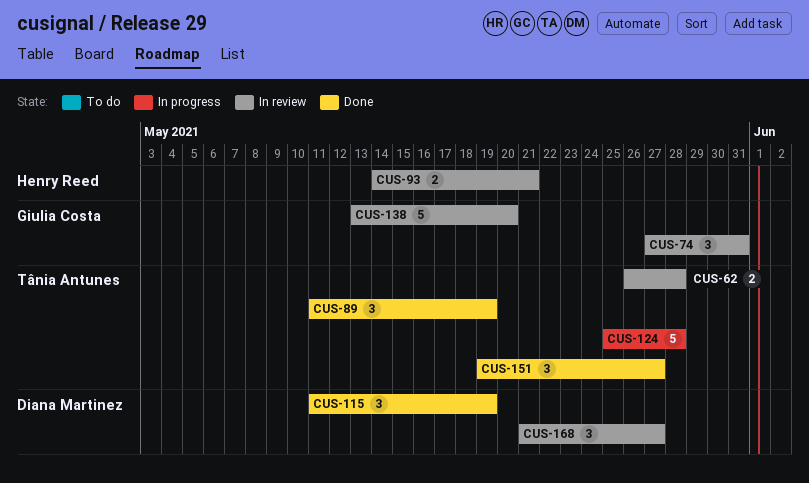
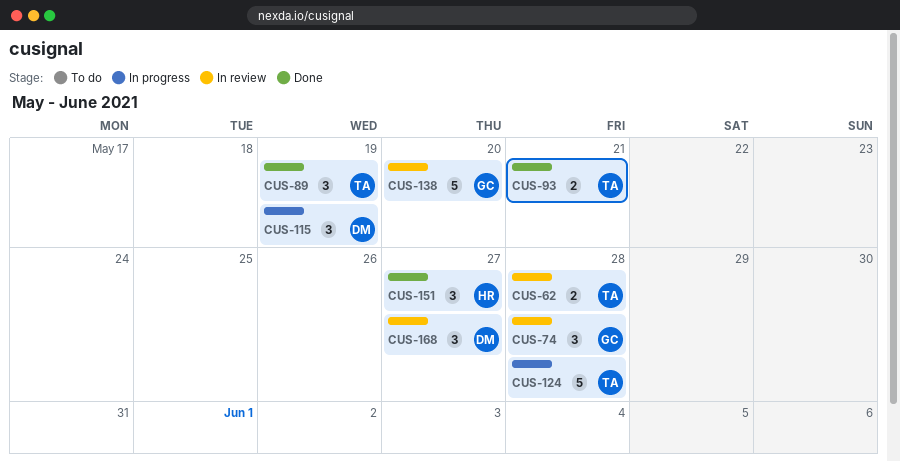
CUS-74, due: May 31 -> May 28
CUS-93, status: In review -> Done
CUS-93, owner: Henry Reed -> Tânia Antunes
CUS-115, status: Done -> In progress
CUS-151, owner: Tânia Antunes -> Henry Reed

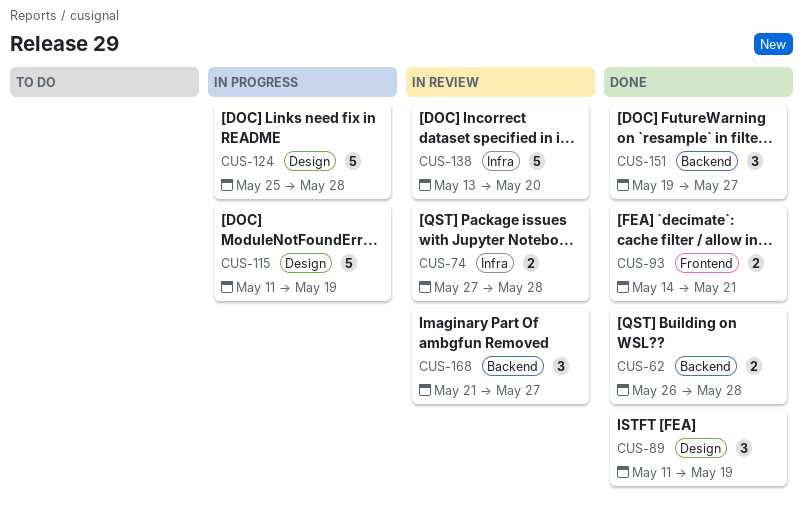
CUS-62, status: In review -> Done
CUS-74, estimate: 3 -> 2
CUS-115, estimate: 3 -> 5

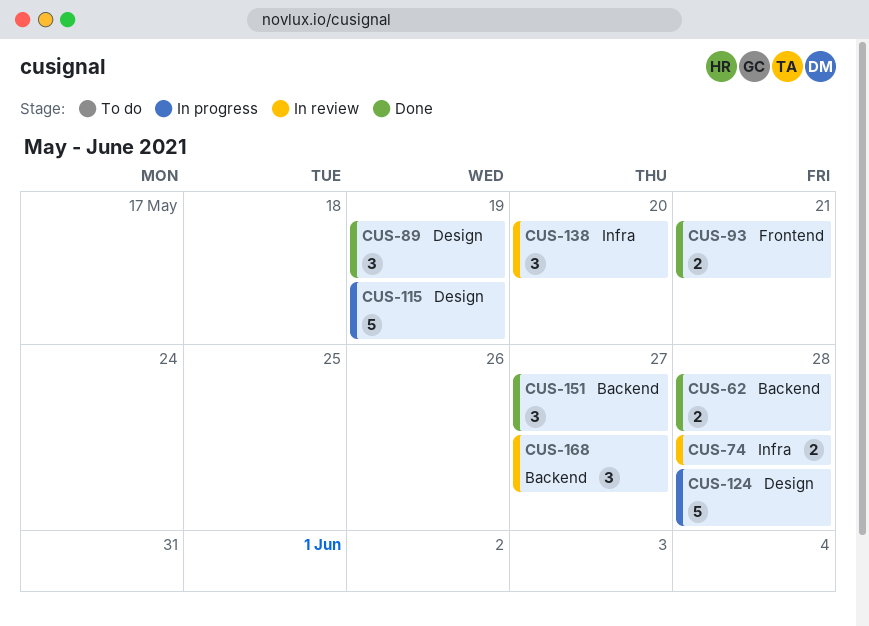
CUS-138, estimate: 5 -> 3

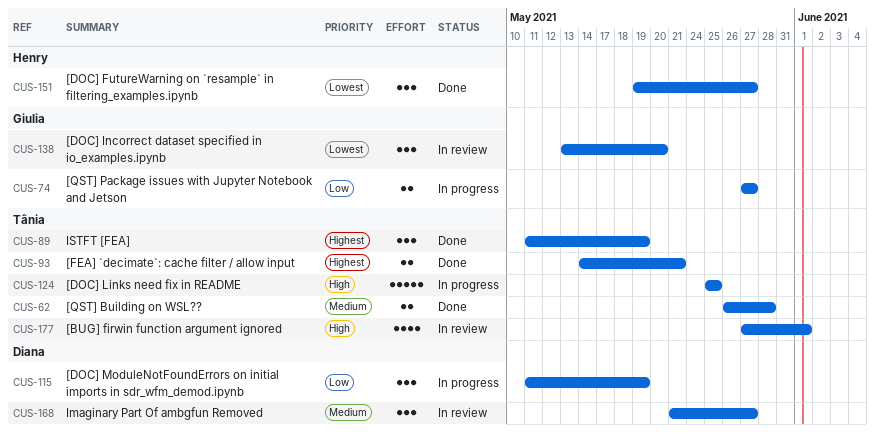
CUS-74, status: In review -> In progress
CUS-74, due: May 28 -> May 27
CUS-115, estimate: 5 -> 3
CUS-124, due: May 28 -> May 25
CUS-177: none -> present

